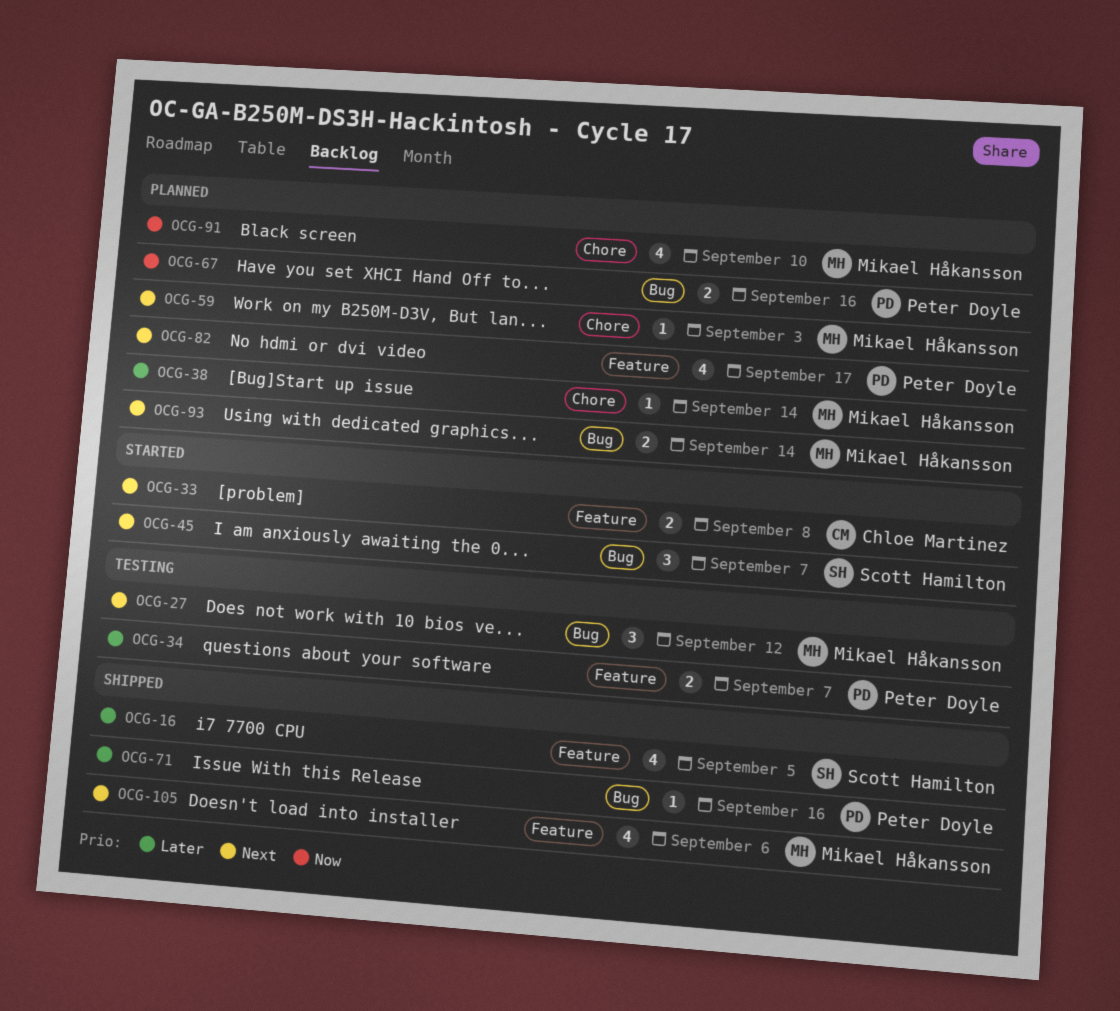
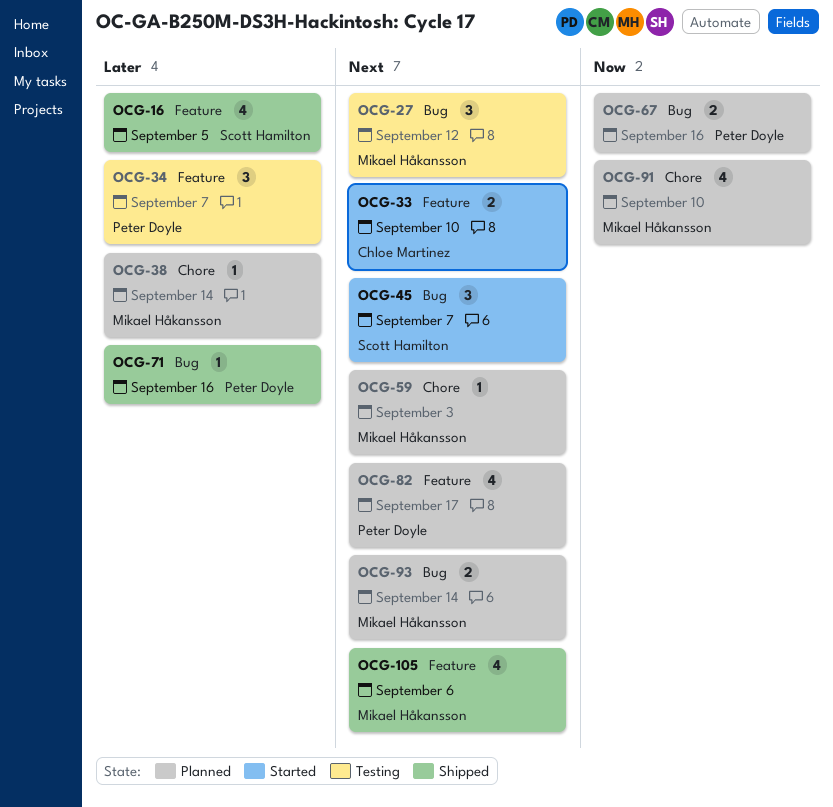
OCG-33, due: Sep 8 -> Sep 10
OCG-34, estimate: 2 -> 3

